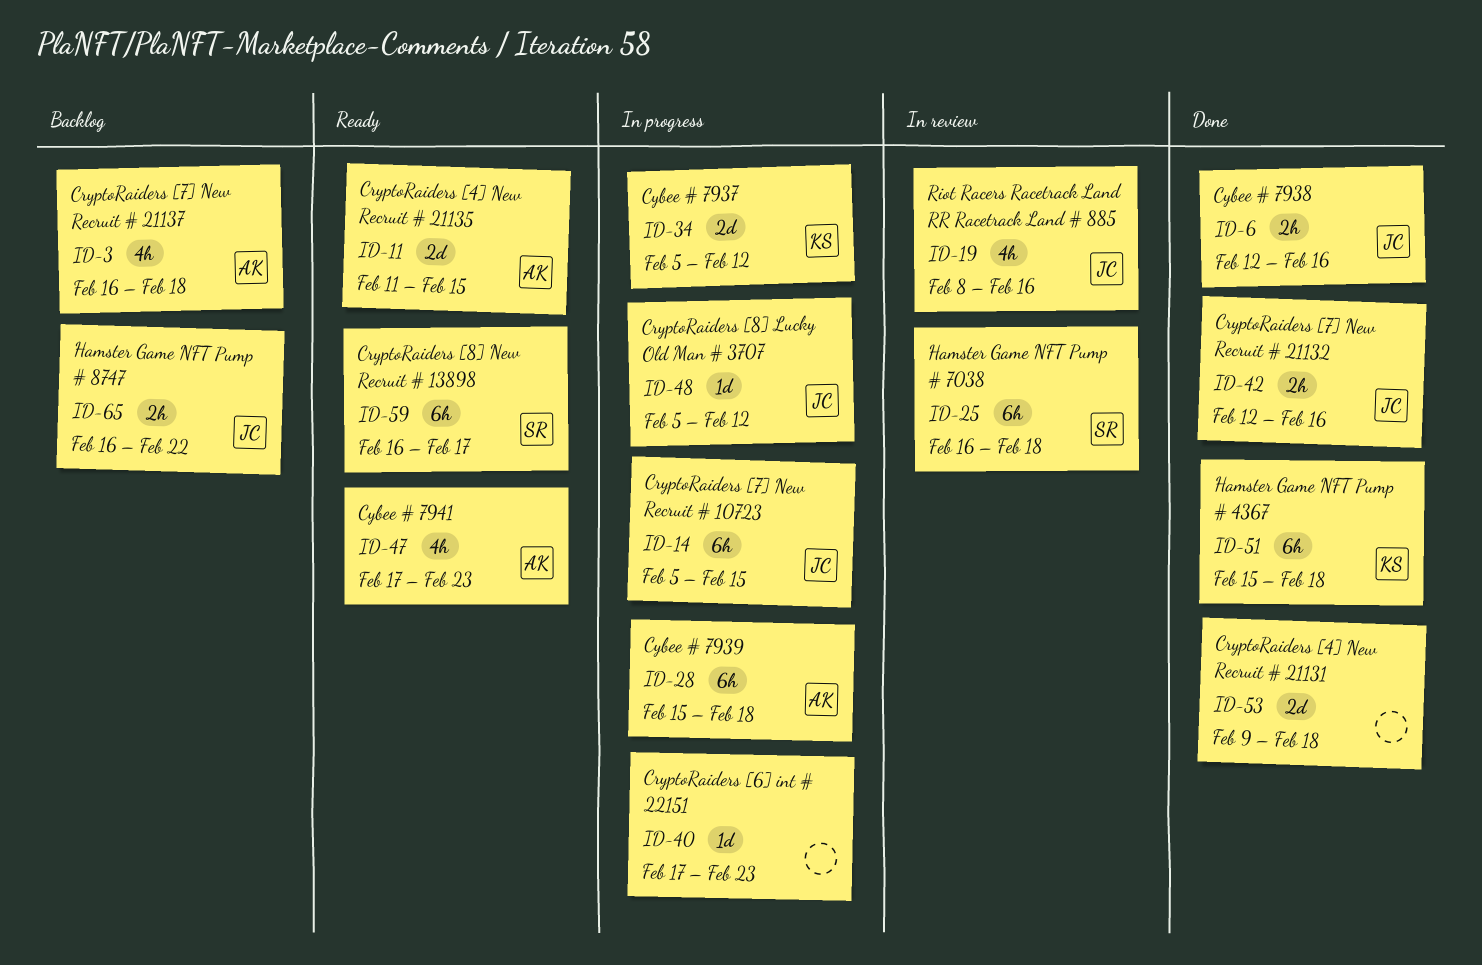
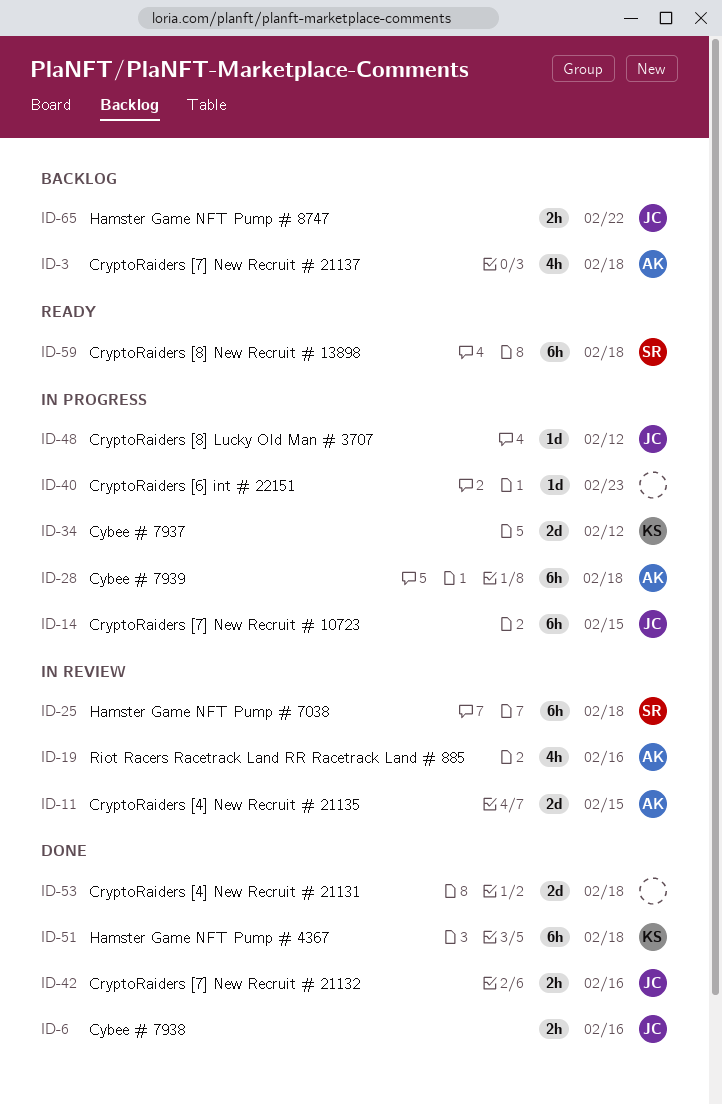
ID-11, status: Ready -> In review
ID-19, owner: JC -> AK
ID-47: present -> none
ID-59, due: Feb 17 -> Feb 18

